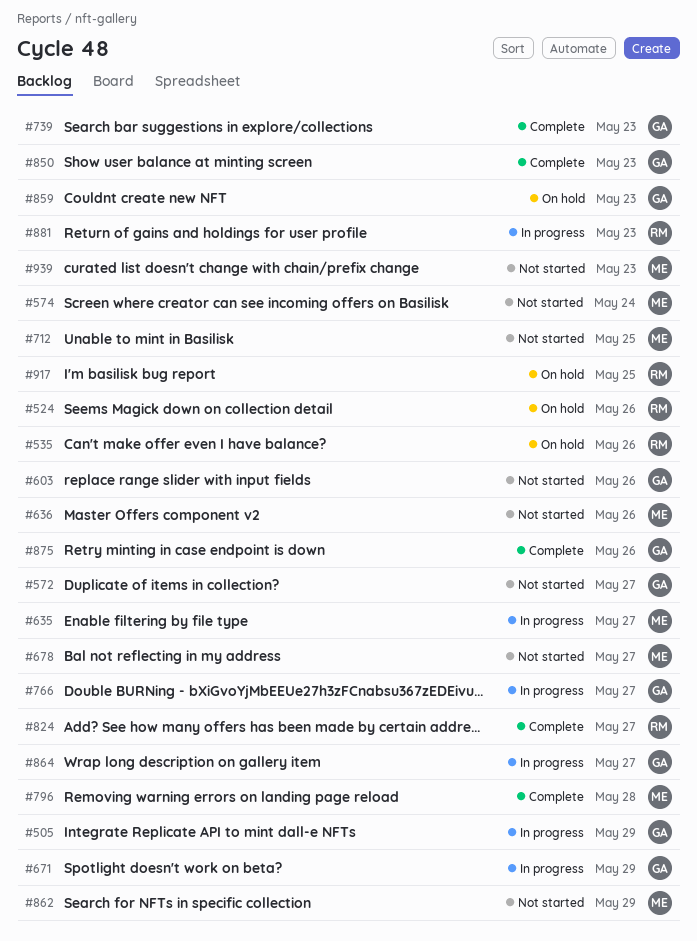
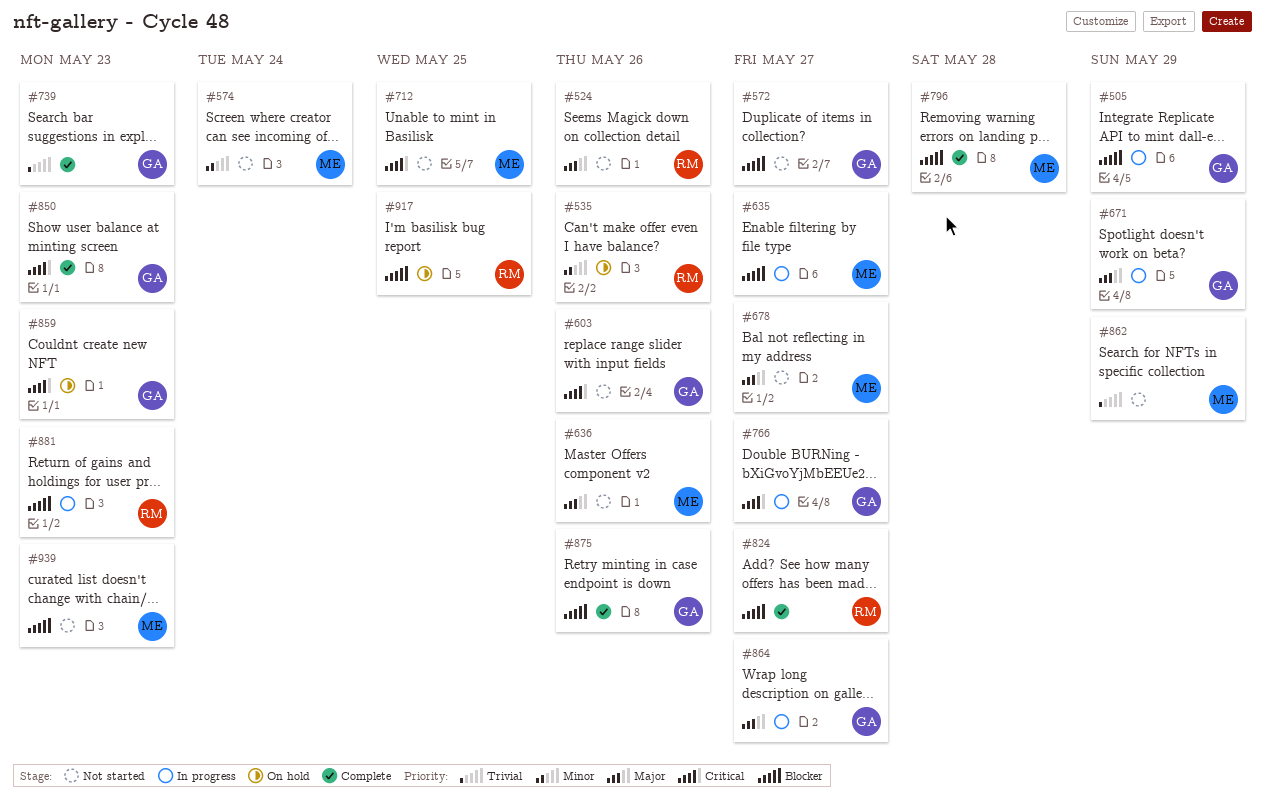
#524, status: On hold -> Not started

